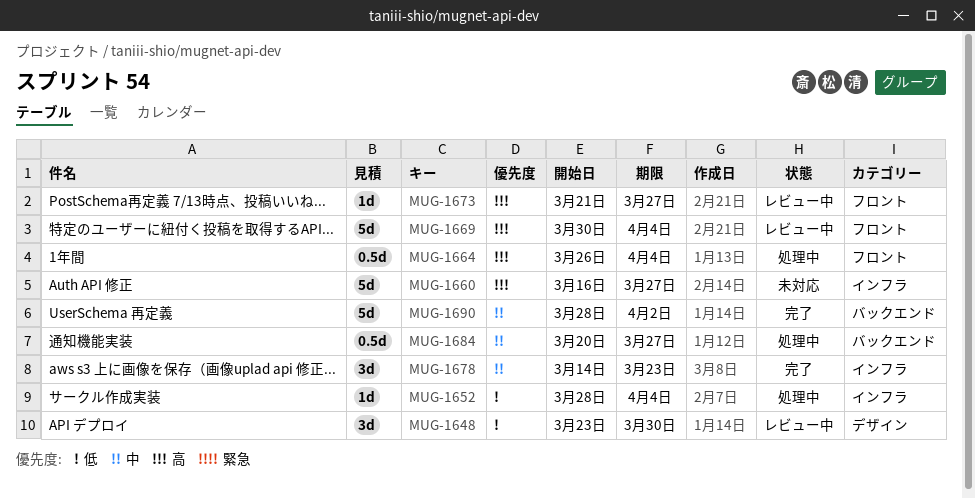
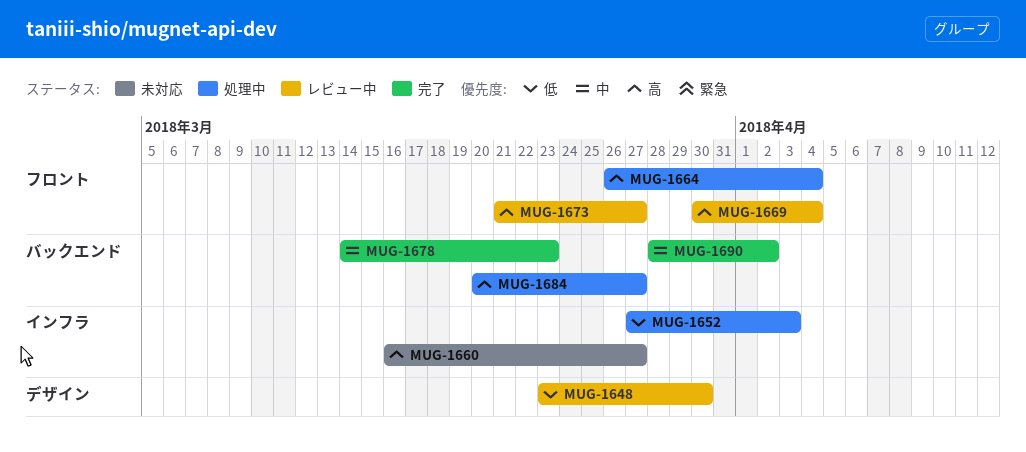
MUG-1652, start: Mar 28 -> Mar 27
MUG-1652, due: Apr 4 -> Apr 3
MUG-1678, label: インフラ -> バックエンド
MUG-1684, priority: 中 -> 高

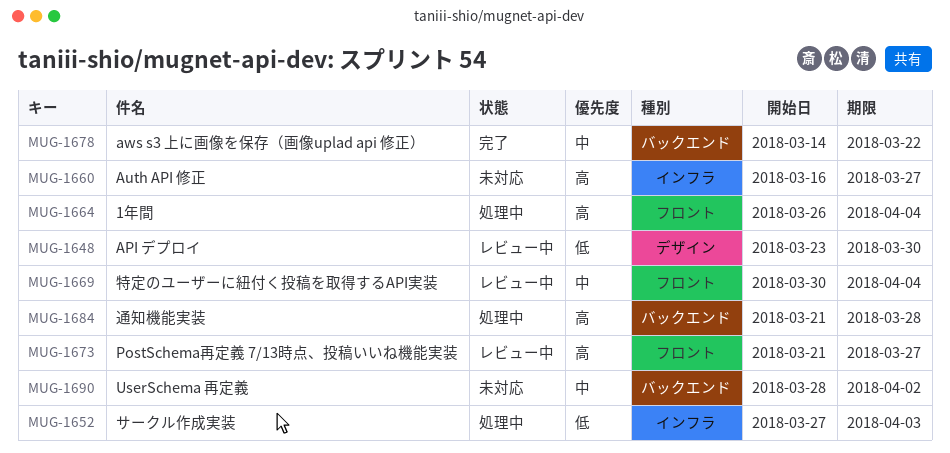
MUG-1669, priority: 高 -> 中
MUG-1678, due: Mar 23 -> Mar 22
MUG-1684, start: Mar 20 -> Mar 21
MUG-1684, due: Mar 27 -> Mar 28
MUG-1690, status: 完了 -> 未対応

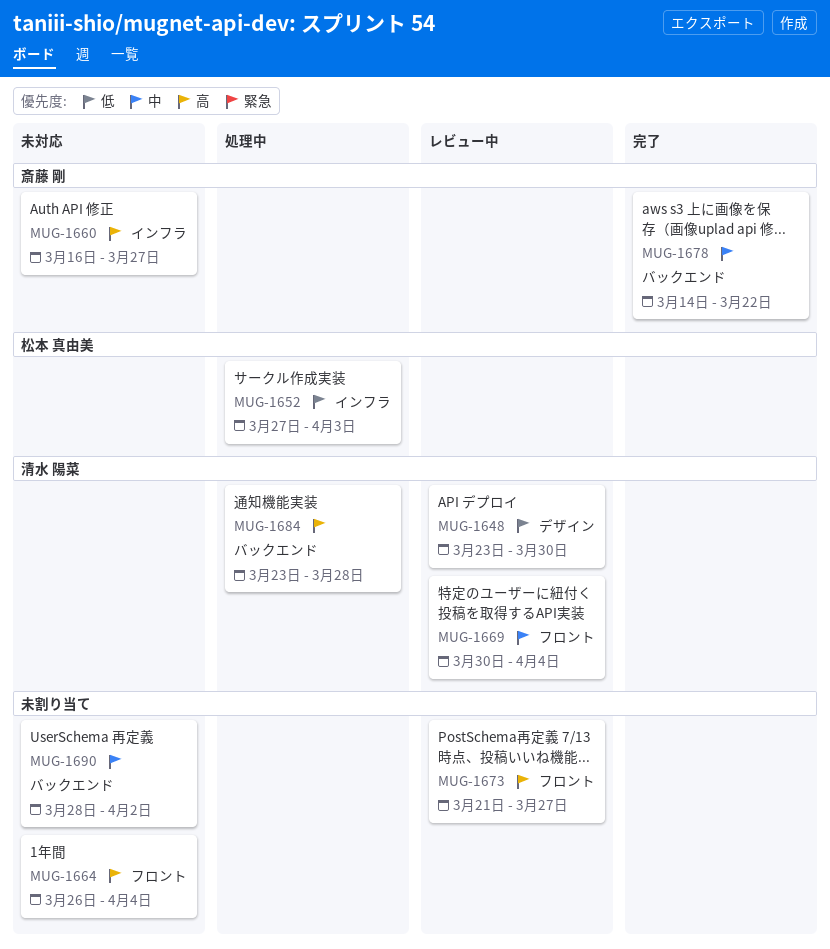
MUG-1664, status: 処理中 -> 未対応
MUG-1684, start: Mar 21 -> Mar 23

